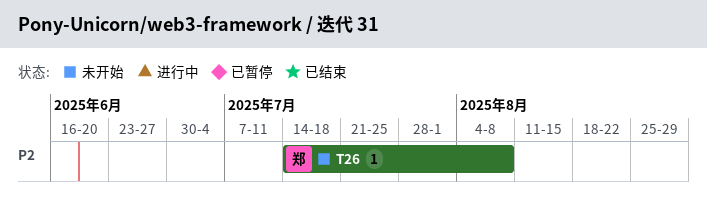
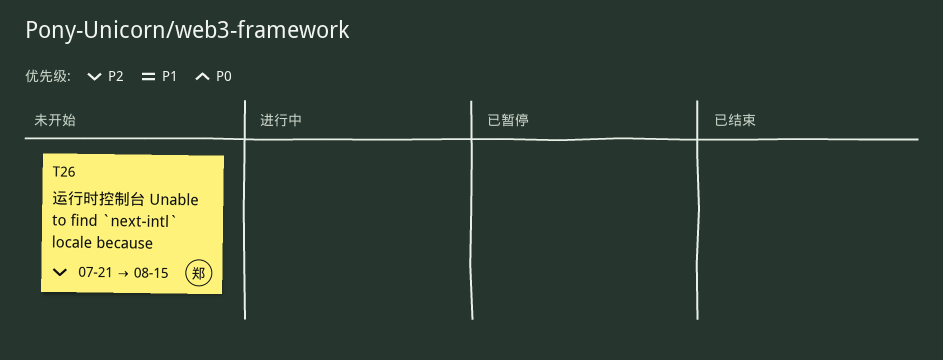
T26, start: Jul 14 -> Jul 21
T26, due: Aug 8 -> Aug 15

